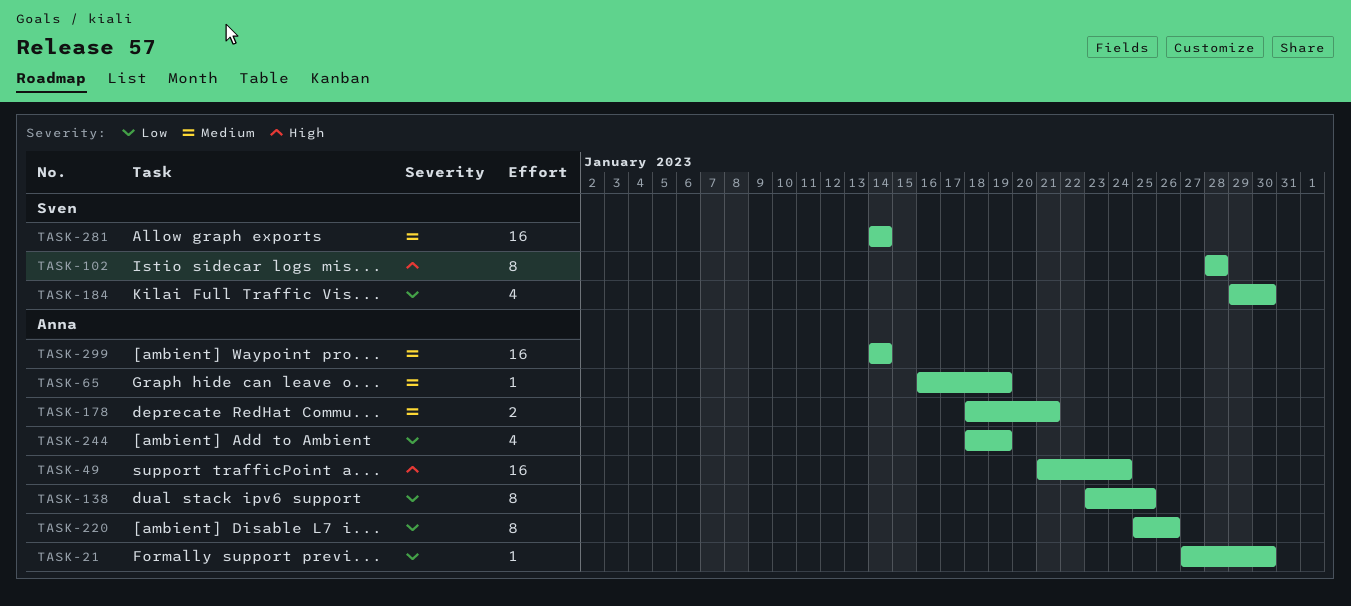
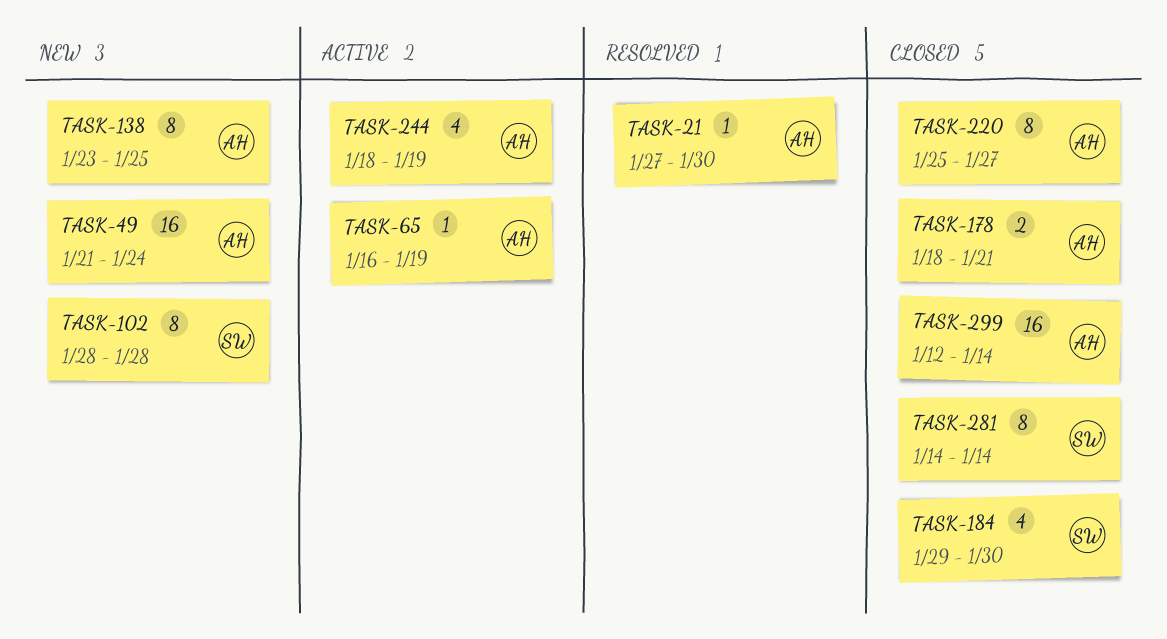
TASK-220, due: Jan 26 -> Jan 27
TASK-281, estimate: 16 -> 8
TASK-299, start: Jan 14 -> Jan 12

